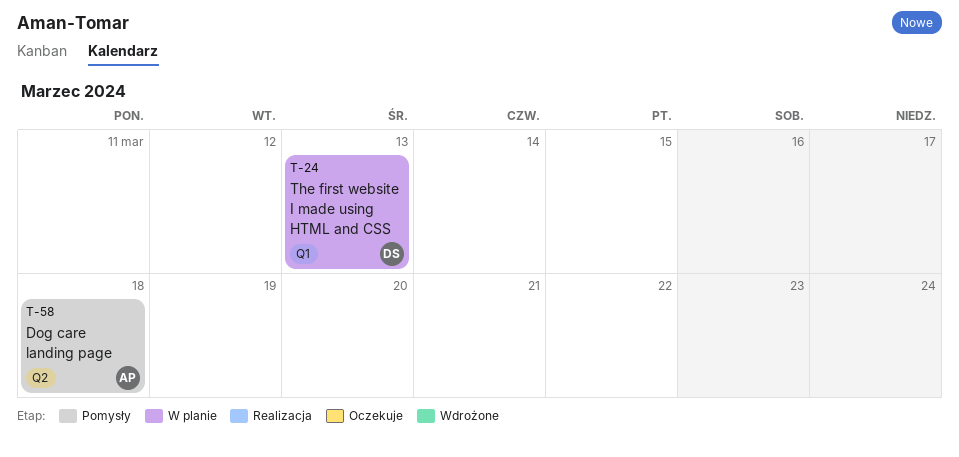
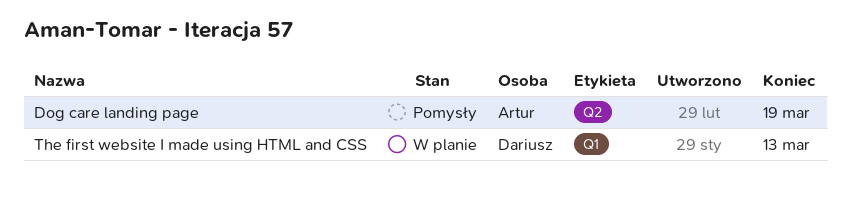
Dog care landing page, due: Mar 18 -> Mar 19

